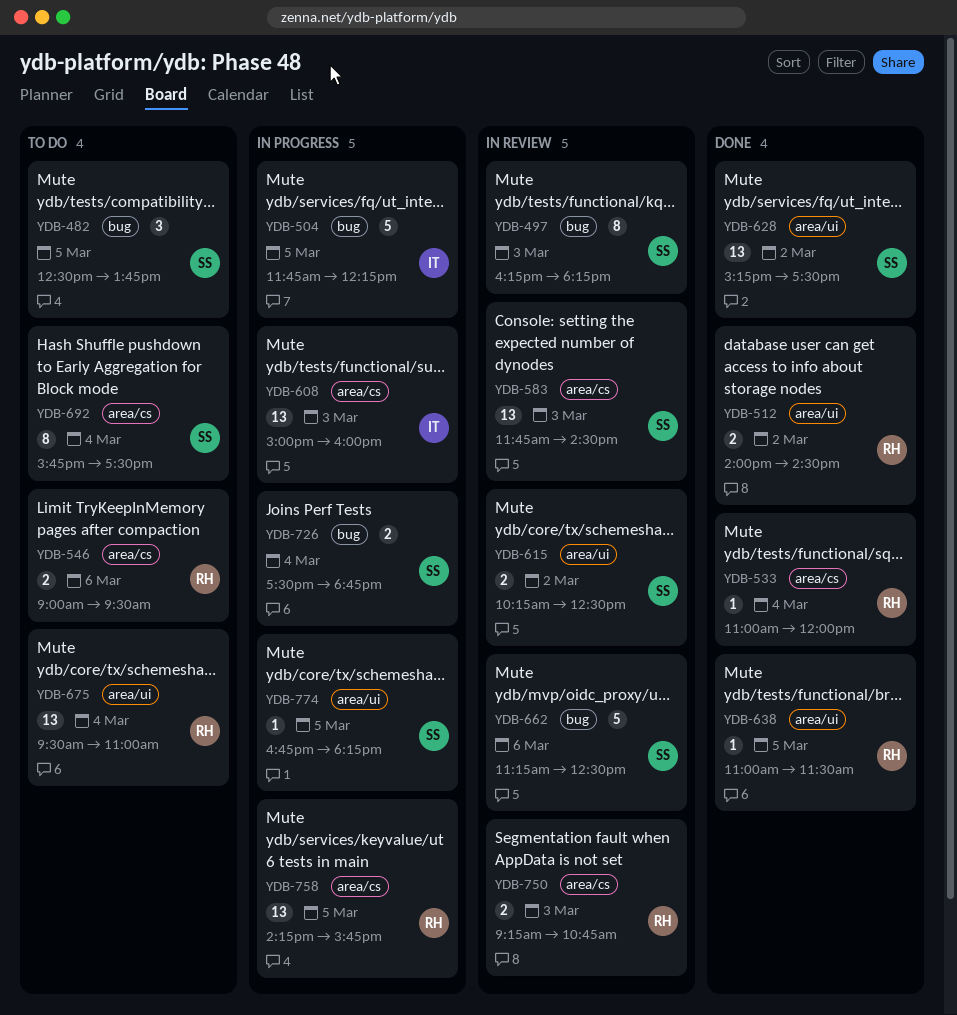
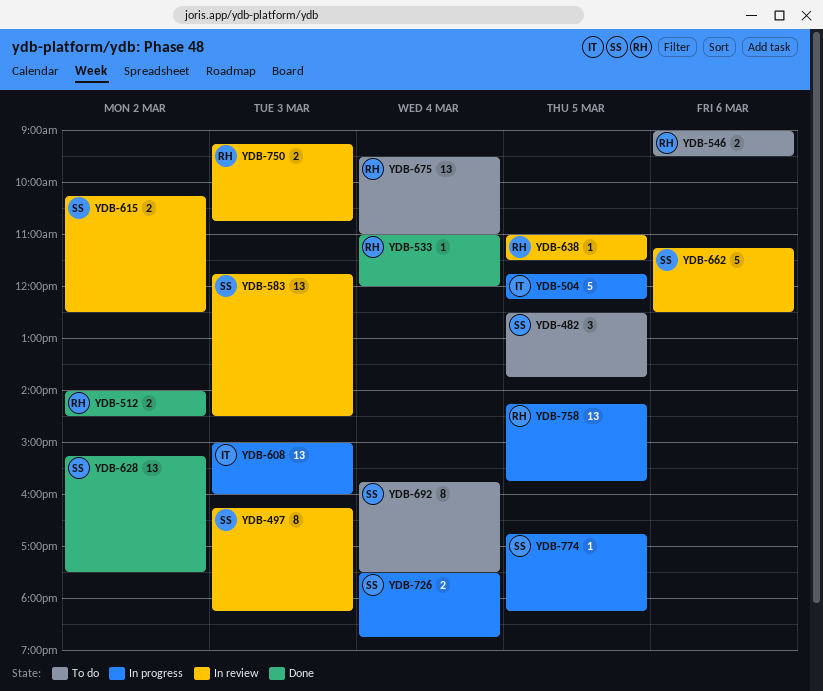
YDB-638, status: Done -> In review

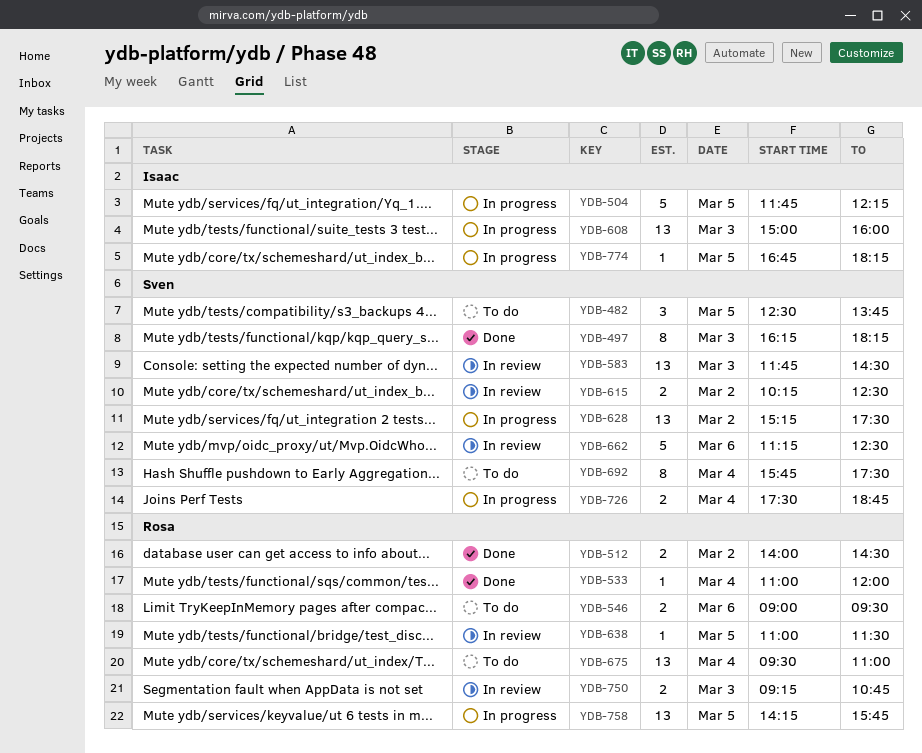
YDB-497, status: In review -> Done
YDB-628, status: Done -> In progress
YDB-774, owner: Sven -> Isaac

